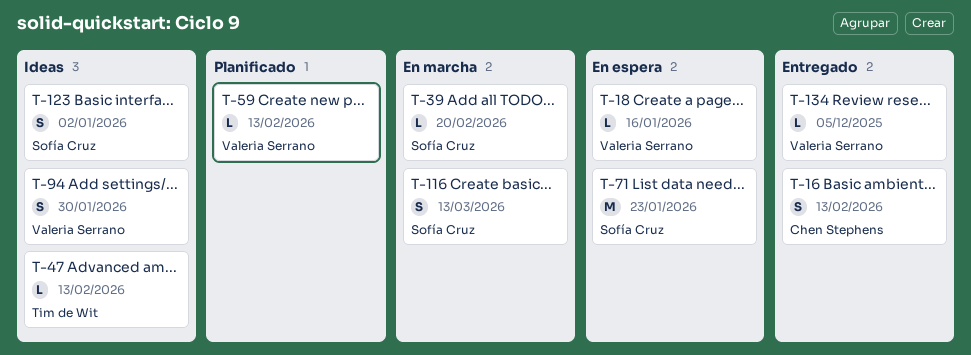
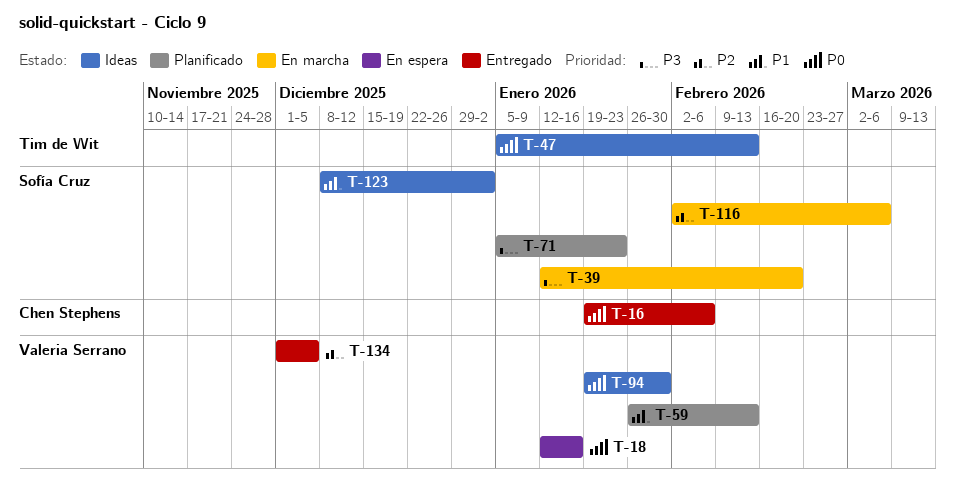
T-16, due: Feb 13 -> Feb 6
T-71, status: En espera -> Planificado
T-116, due: Mar 13 -> Mar 6

